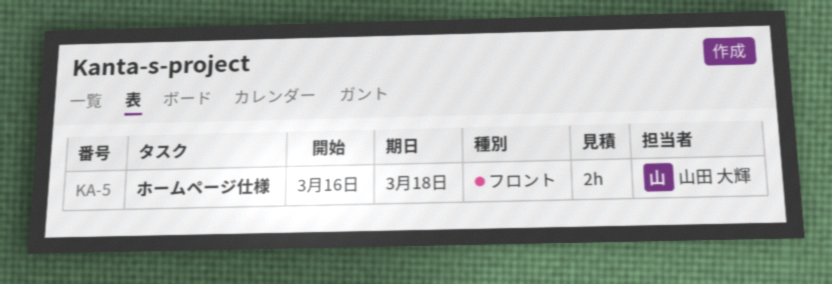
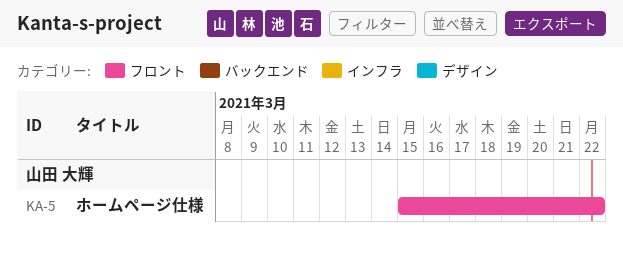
KA-5, start: Mar 16 -> Mar 15
KA-5, due: Mar 18 -> Mar 22

